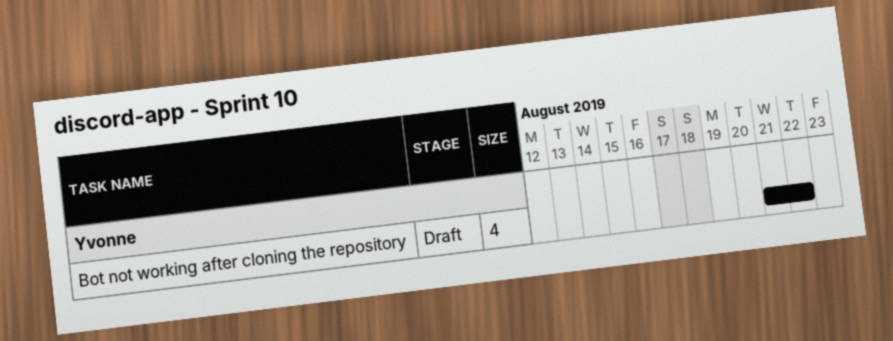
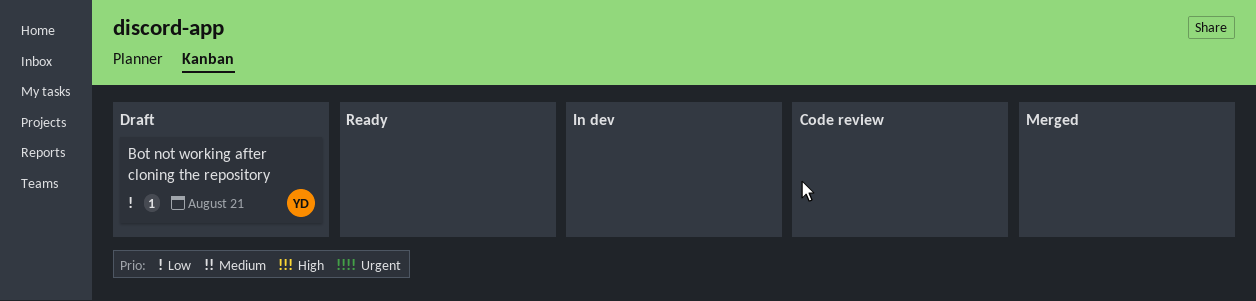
Bot not working after cloning the repository, estimate: 4 -> 1
Bot not working after cloning the repository, due: Aug 22 -> Aug 21

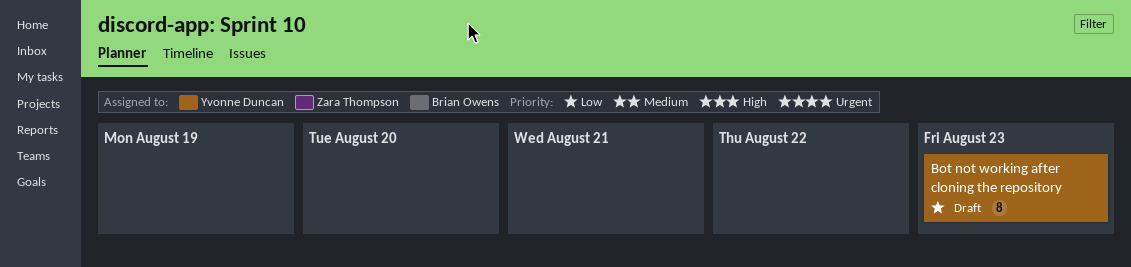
Bot not working after cloning the repository, estimate: 1 -> 8
Bot not working after cloning the repository, due: Aug 21 -> Aug 23

